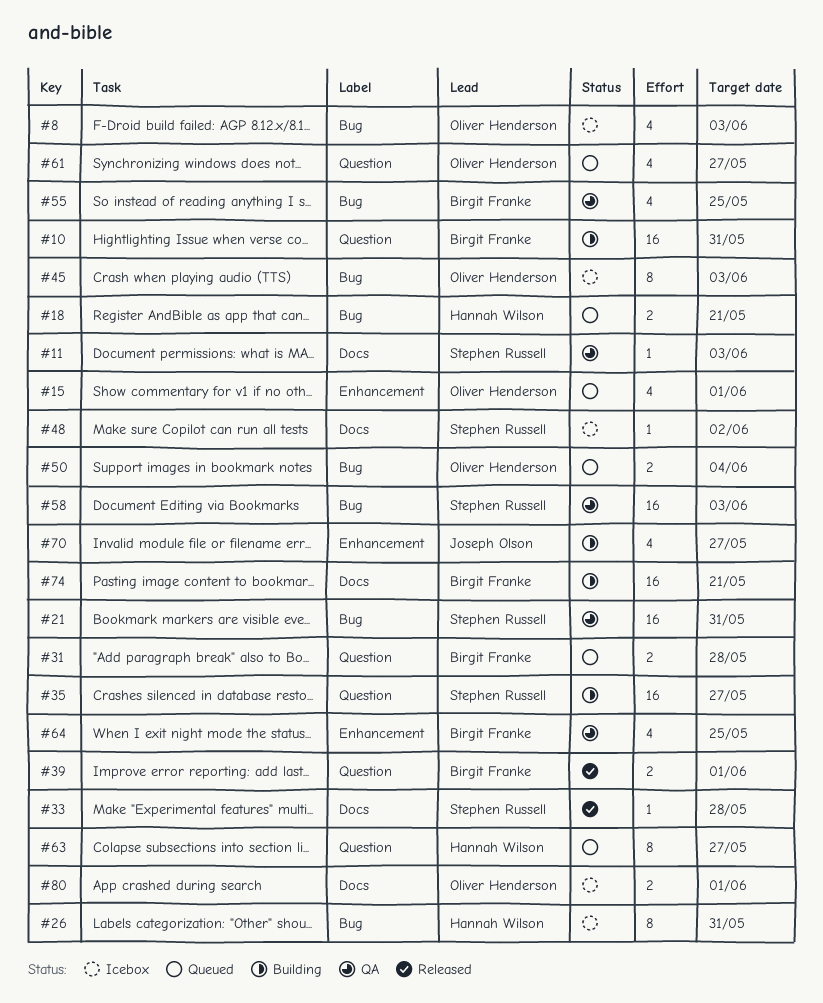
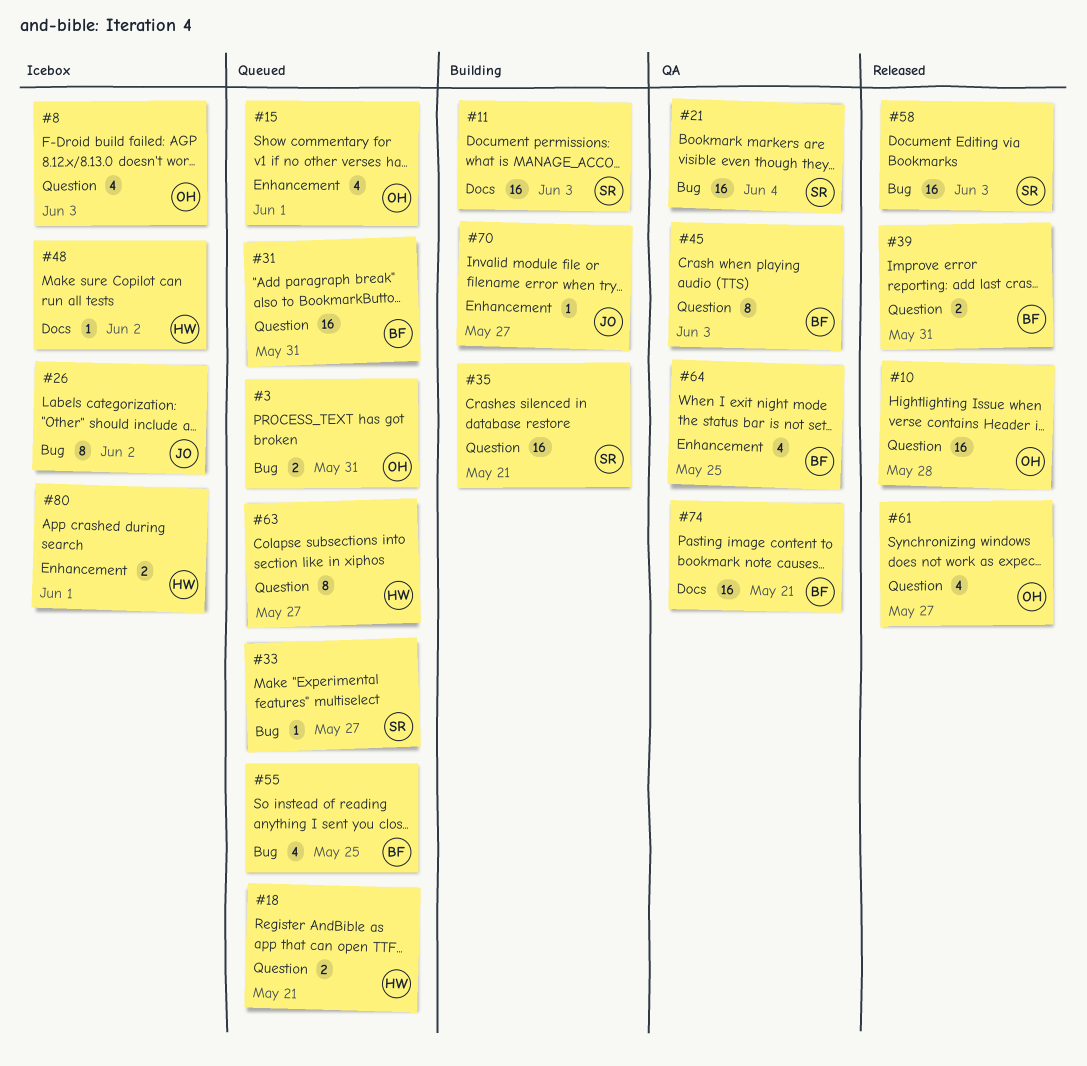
#3: none -> present
#8, label: Bug -> Question
#10, status: Building -> Released
#10, owner: Birgit Franke -> Oliver Henderson
#10, due: May 31 -> May 28
#11, status: QA -> Building
#11, estimate: 1 -> 16
#18, label: Bug -> Question
#21, due: May 31 -> Jun 4
#26, owner: Hannah Wilson -> Joseph Olson
#26, due: May 31 -> Jun 2
#31, estimate: 2 -> 16
#31, due: May 28 -> May 31
#33, status: Released -> Queued
#33, label: Docs -> Bug
#33, due: May 28 -> May 27
#35, due: May 27 -> May 21
#39, due: Jun 1 -> May 31
#45, status: Icebox -> QA
#45, owner: Oliver Henderson -> Birgit Franke
#45, label: Bug -> Question
#48, owner: Stephen Russell -> Hannah Wilson
#50: present -> none
#55, status: QA -> Queued
#58, status: QA -> Released
#61, status: Queued -> Released
#70, estimate: 4 -> 1
#74, status: Building -> QA
#80, owner: Oliver Henderson -> Hannah Wilson
#80, label: Docs -> Enhancement

